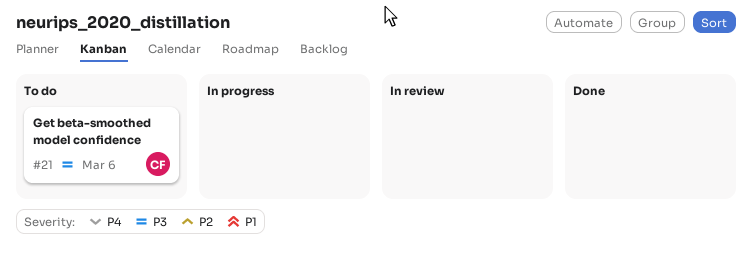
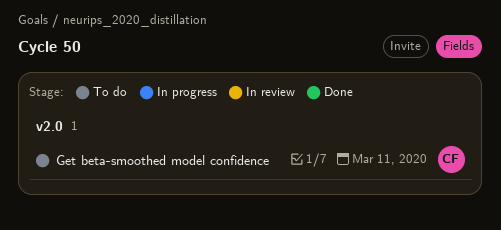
Get beta-smoothed model confidence, due: Mar 6 -> Mar 11

